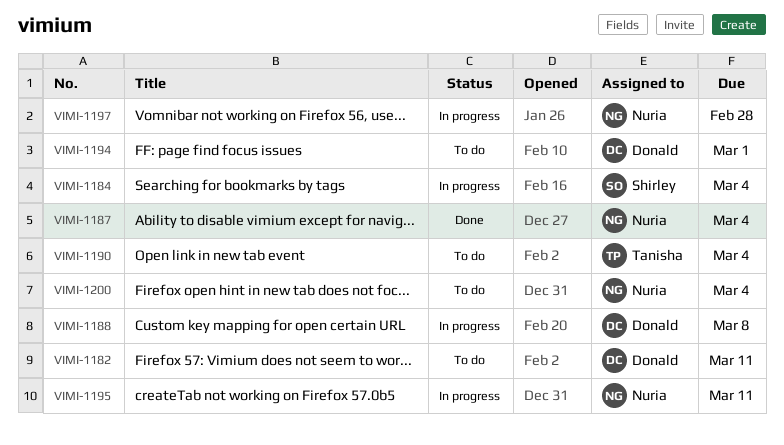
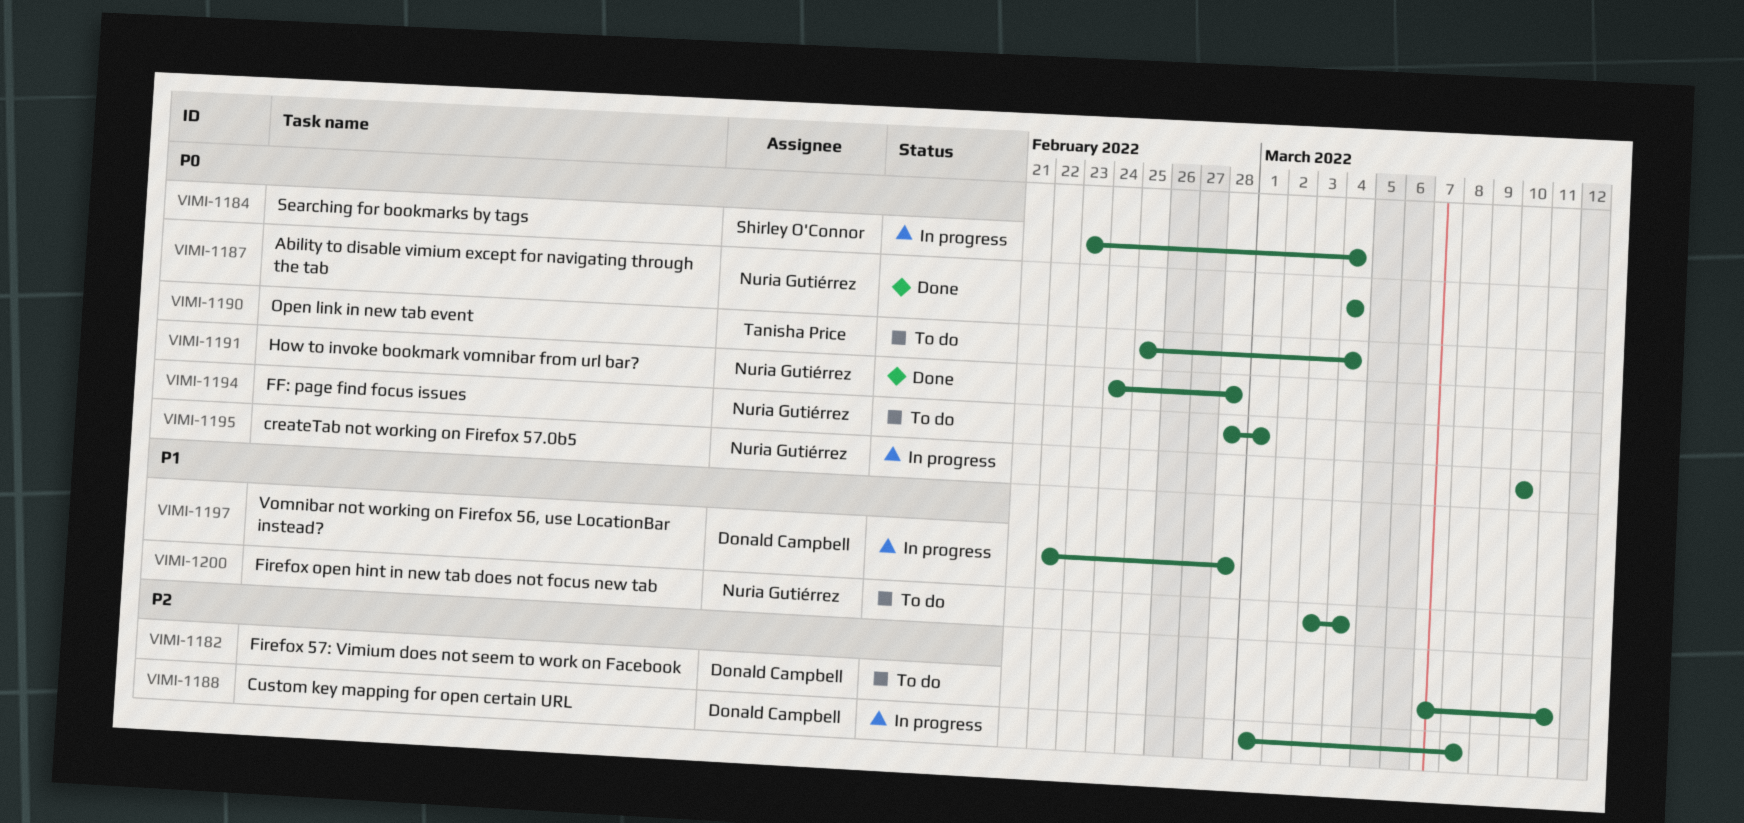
VIMI-1191: none -> present
VIMI-1194, owner: Donald Campbell -> Nuria Gutiérrez
VIMI-1195, due: Mar 11 -> Mar 10
VIMI-1197, owner: Nuria Gutiérrez -> Donald Campbell

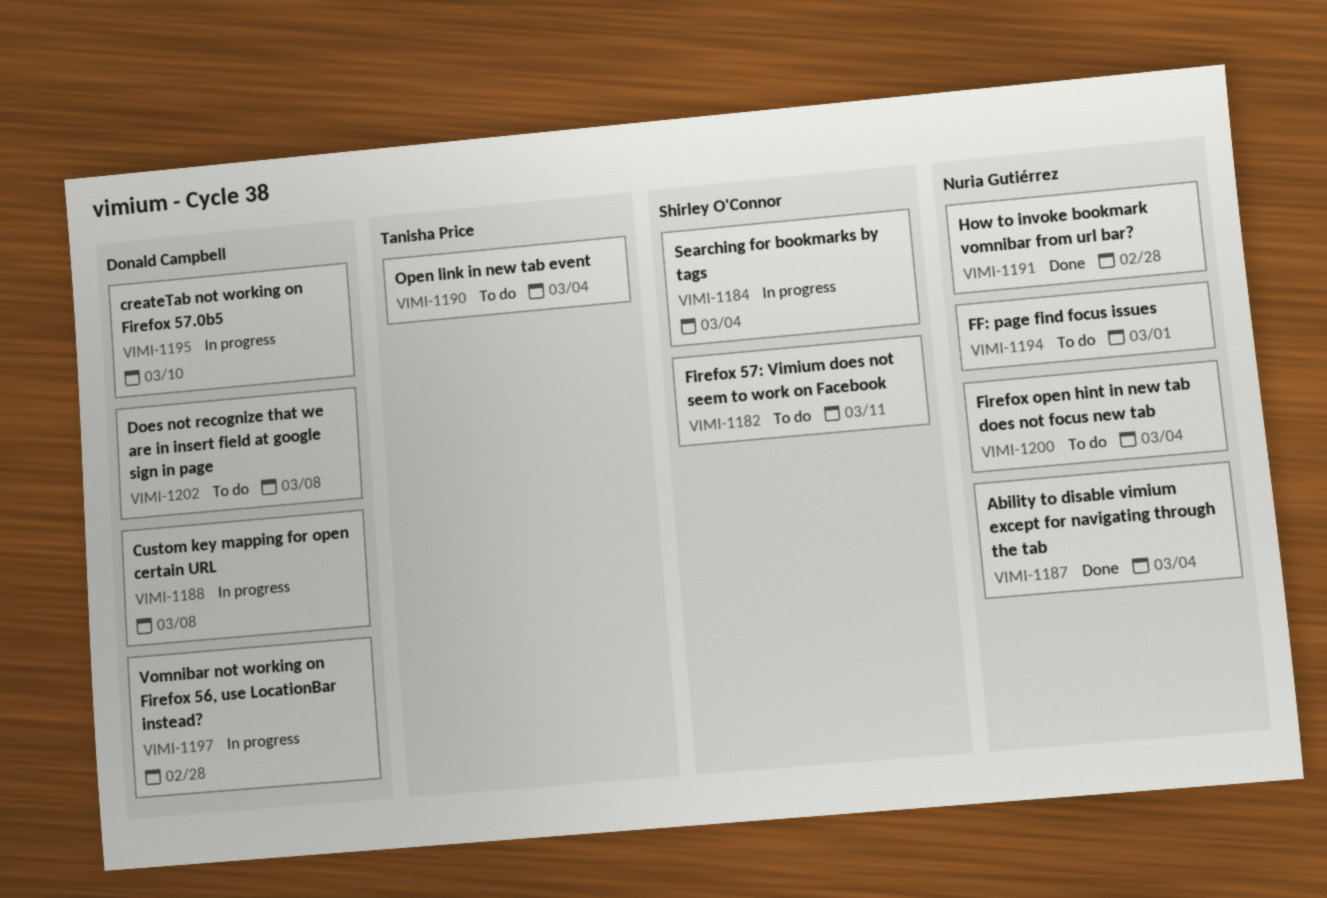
VIMI-1182, owner: Donald Campbell -> Shirley O'Connor
VIMI-1195, owner: Nuria Gutiérrez -> Donald Campbell
VIMI-1202: none -> present

